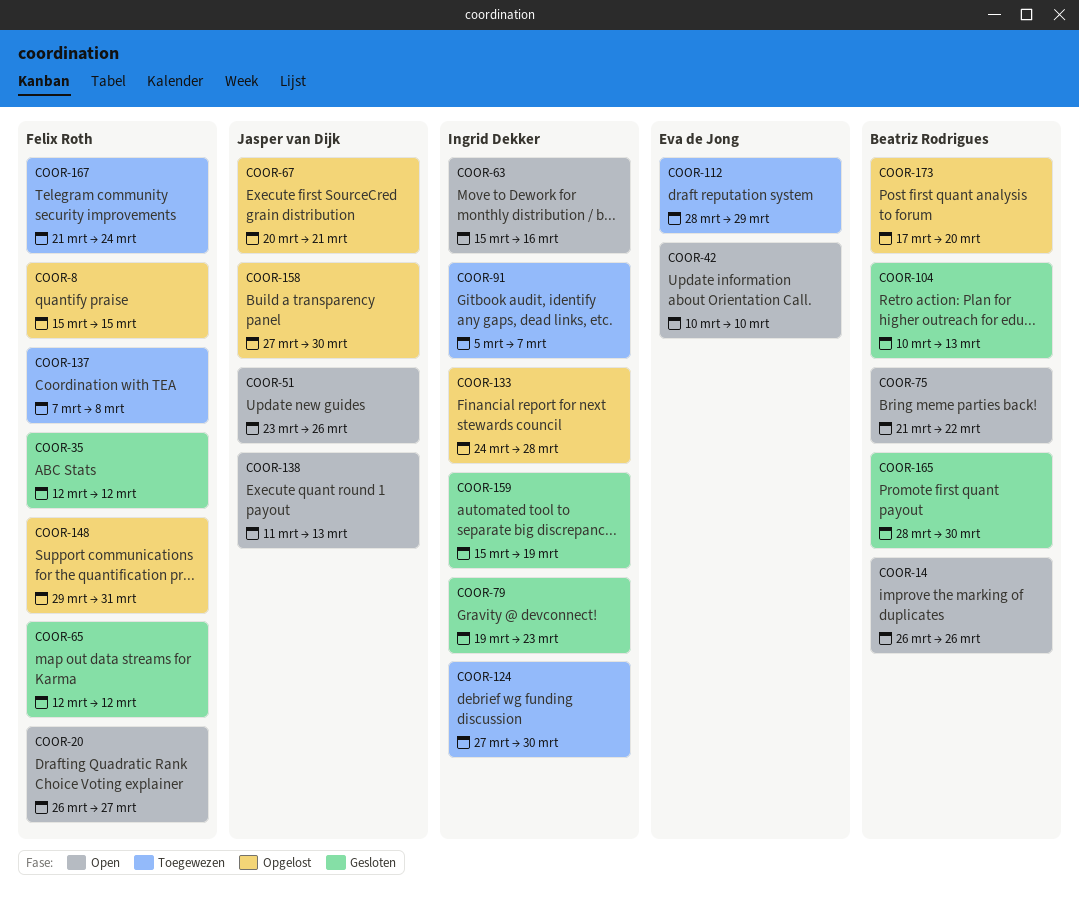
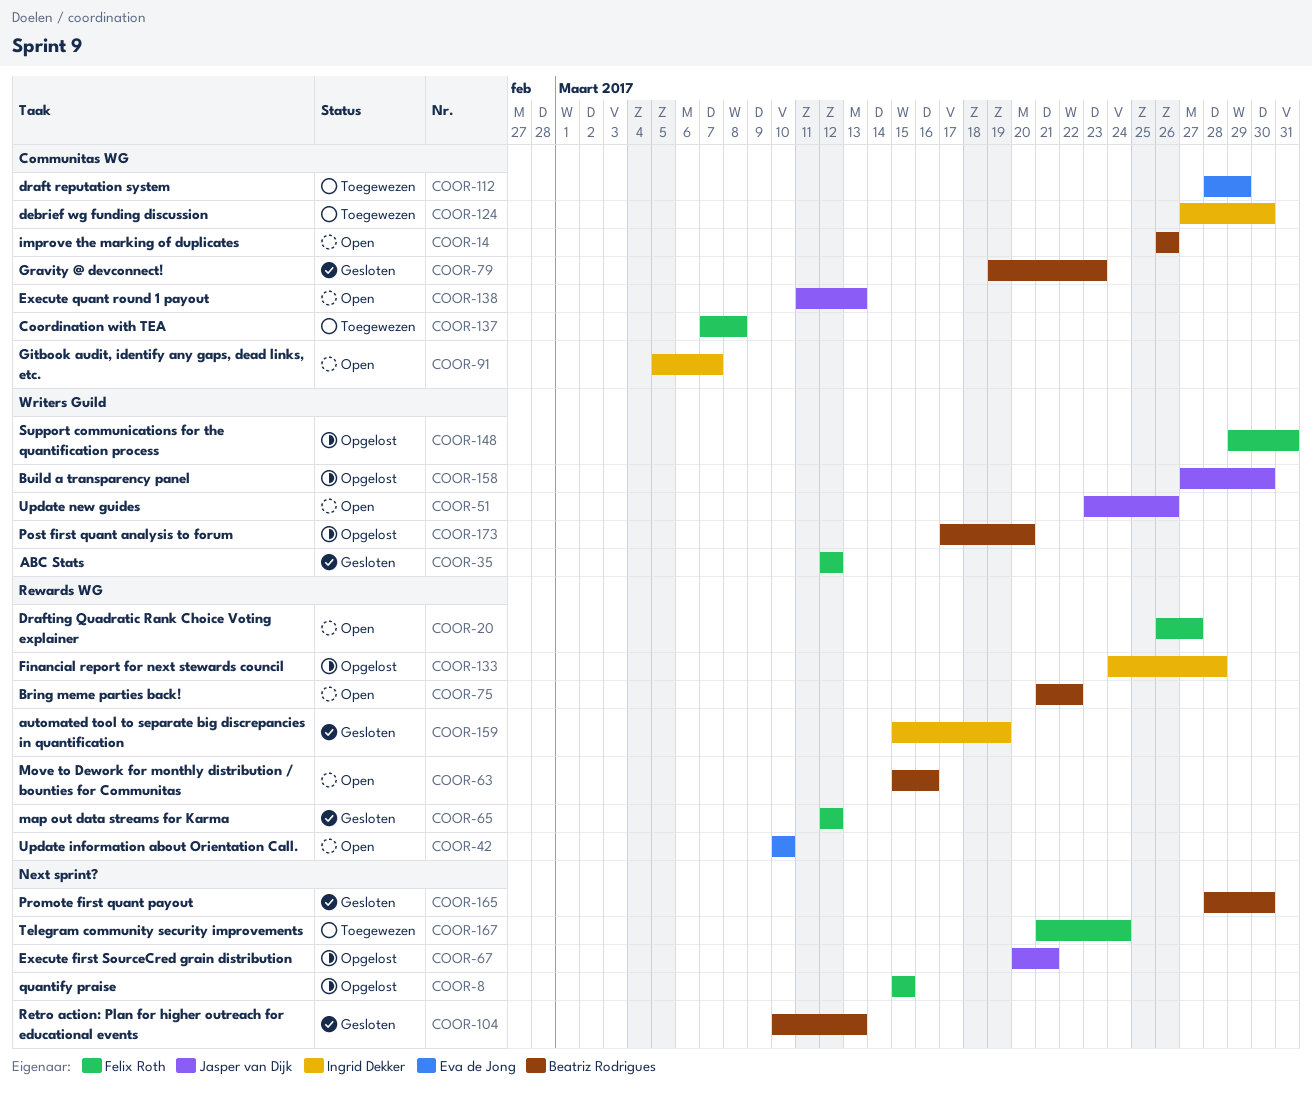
COOR-63, owner: Ingrid Dekker -> Beatriz Rodrigues
COOR-79, owner: Ingrid Dekker -> Beatriz Rodrigues
COOR-91, status: Toegewezen -> Open

